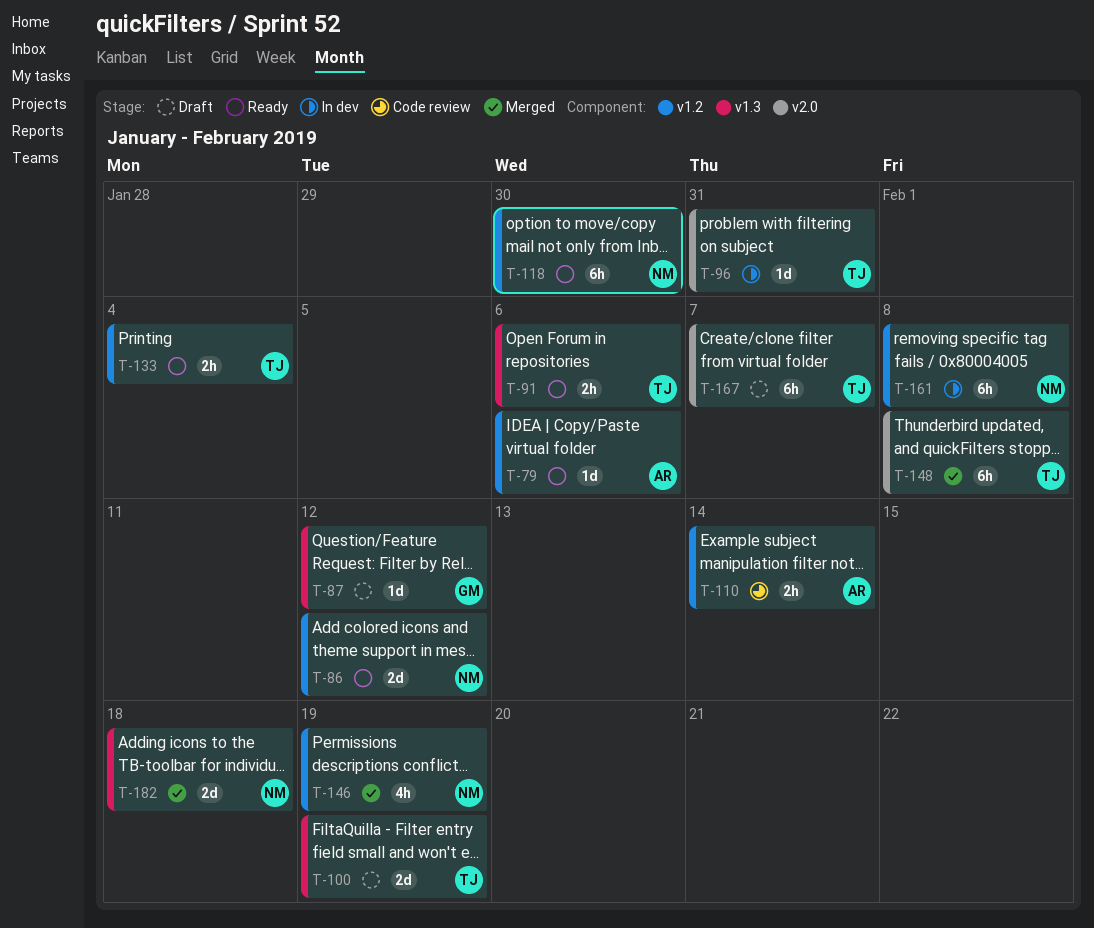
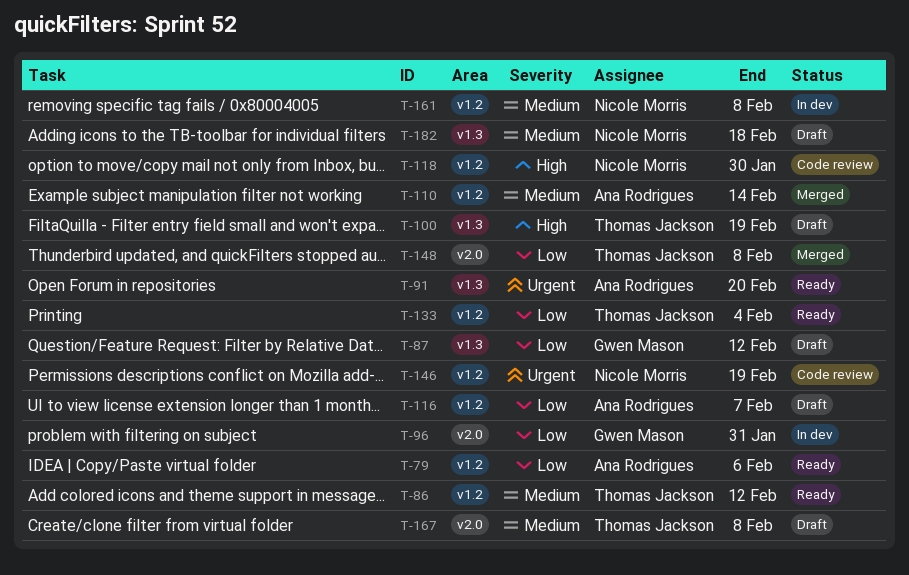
T-86, owner: Nicole Morris -> Thomas Jackson
T-91, owner: Thomas Jackson -> Ana Rodrigues
T-91, due: Feb 6 -> Feb 20
T-96, owner: Thomas Jackson -> Gwen Mason
T-110, status: Code review -> Merged
T-116: none -> present
T-118, status: Ready -> Code review
T-146, status: Merged -> Code review
T-167, due: Feb 7 -> Feb 8
T-182, status: Merged -> Draft

